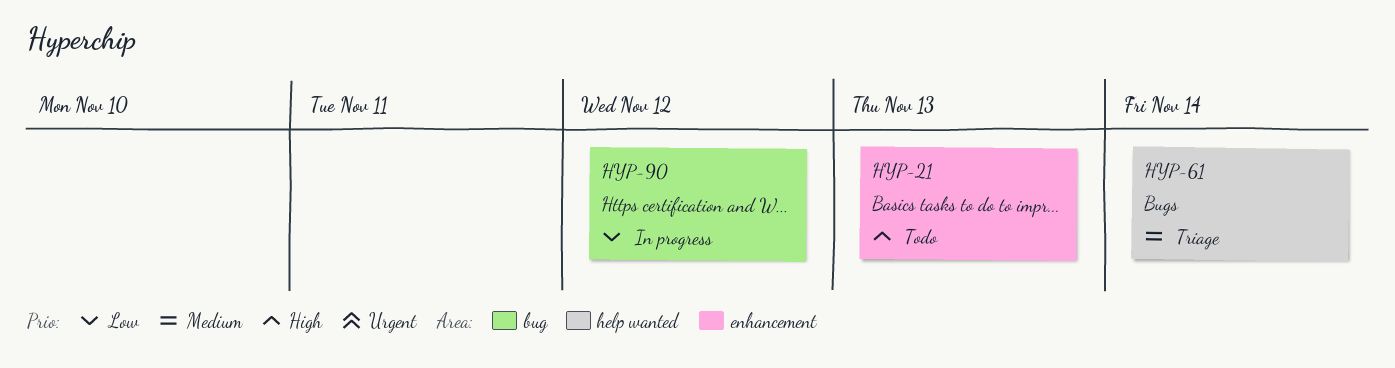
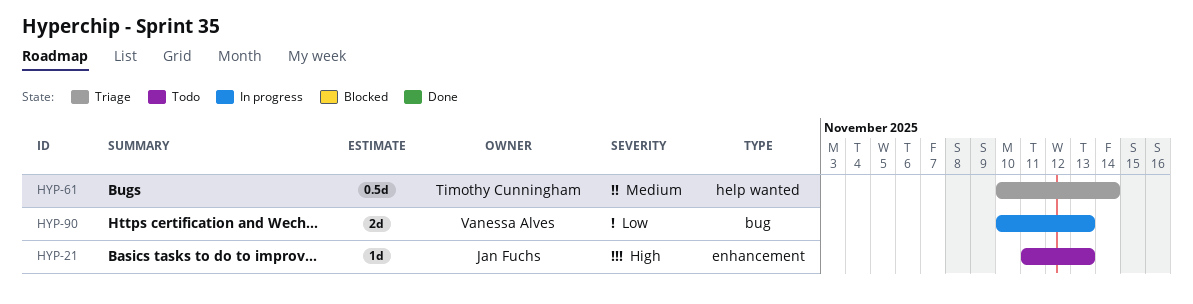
HYP-90, due: Nov 12 -> Nov 13

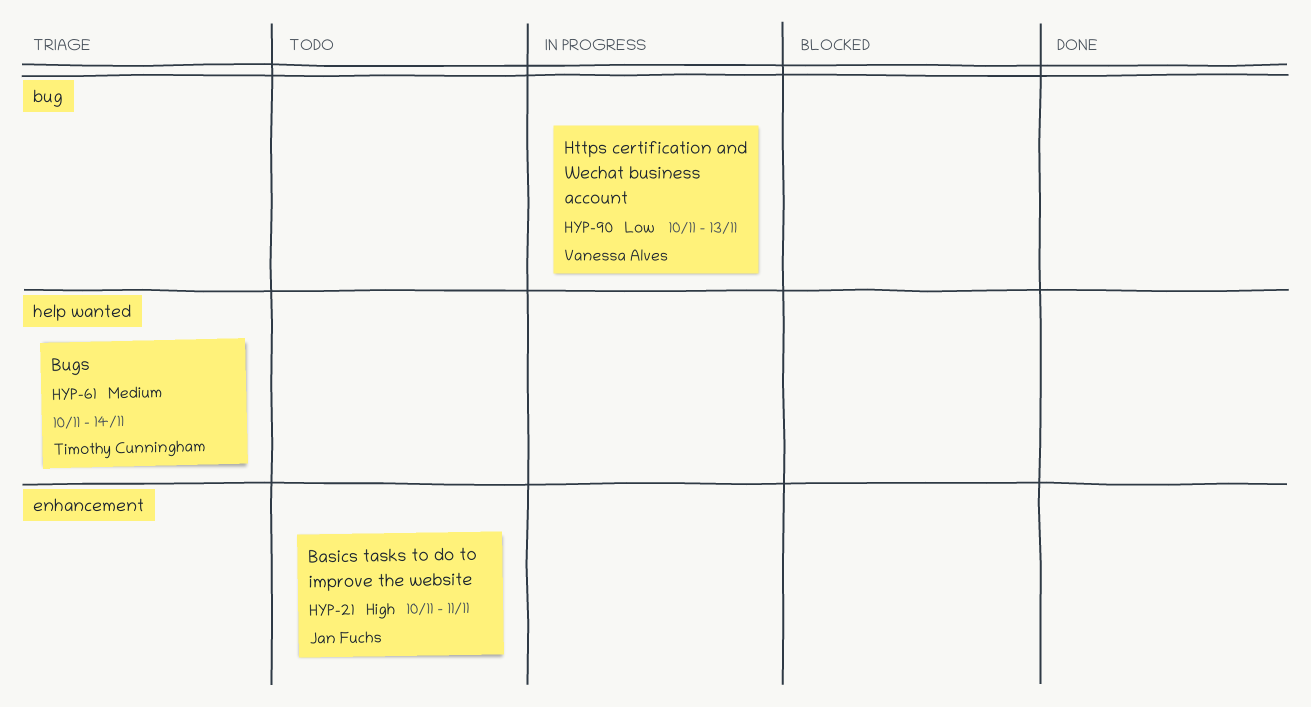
HYP-21, start: Nov 11 -> Nov 10
HYP-21, due: Nov 13 -> Nov 11

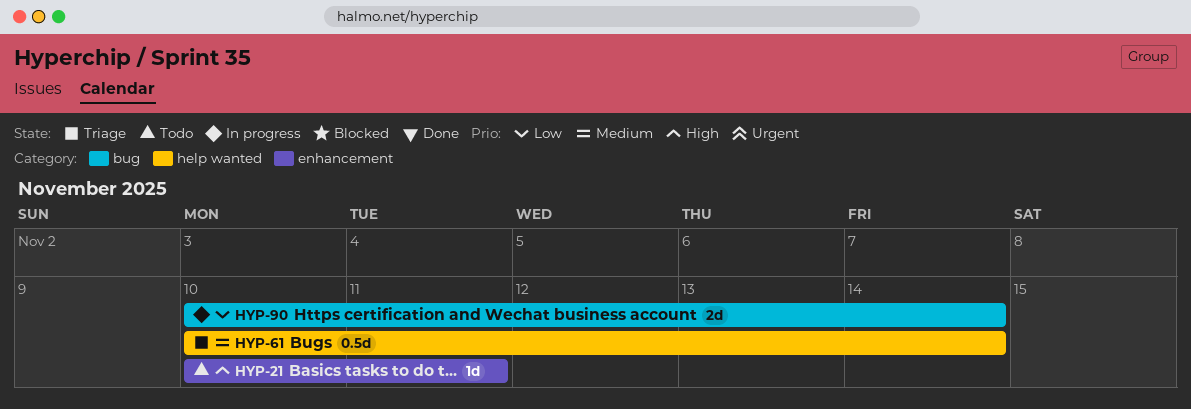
HYP-90, due: Nov 13 -> Nov 14

